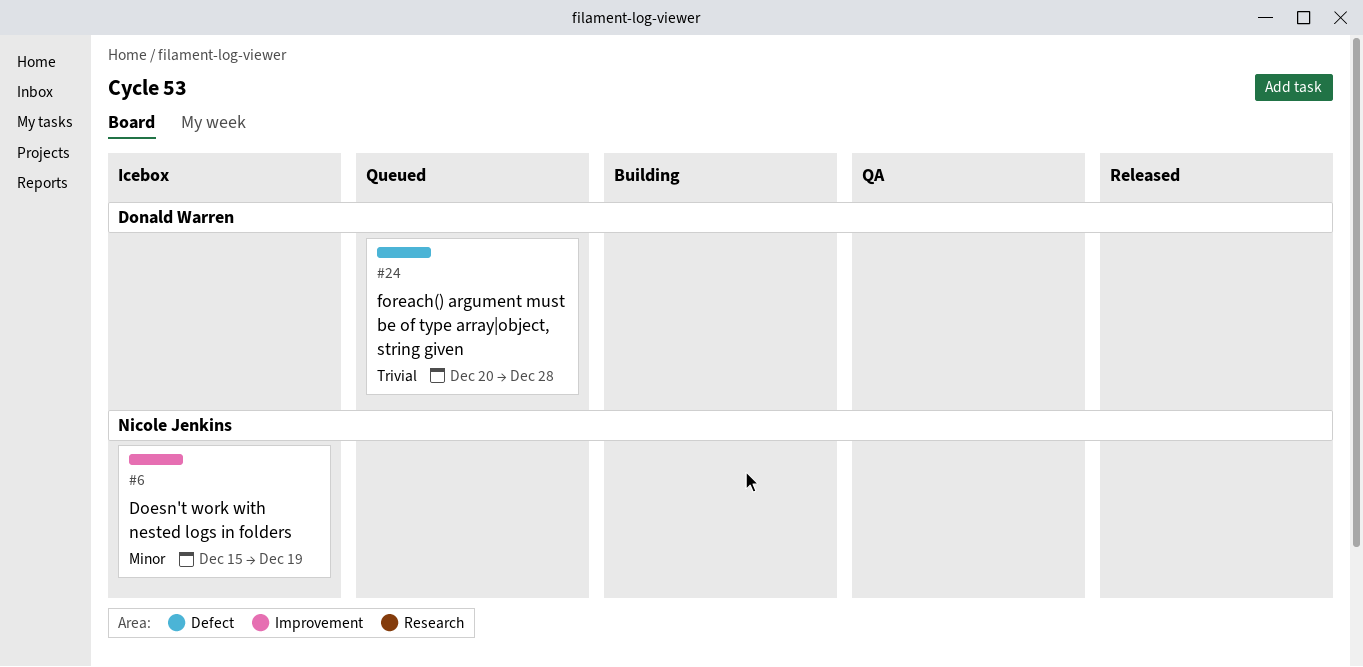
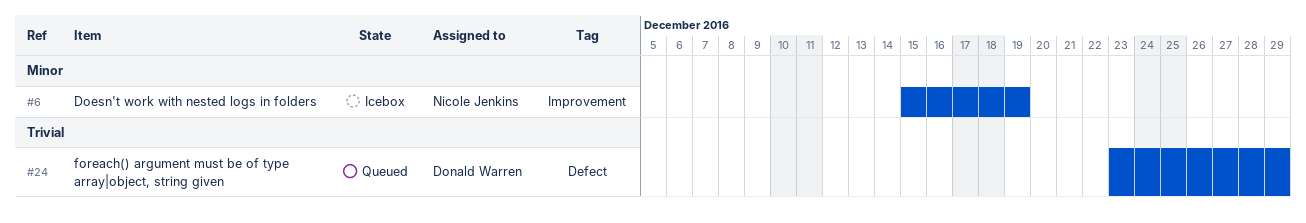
#24, start: Dec 20 -> Dec 23
#24, due: Dec 28 -> Dec 29

